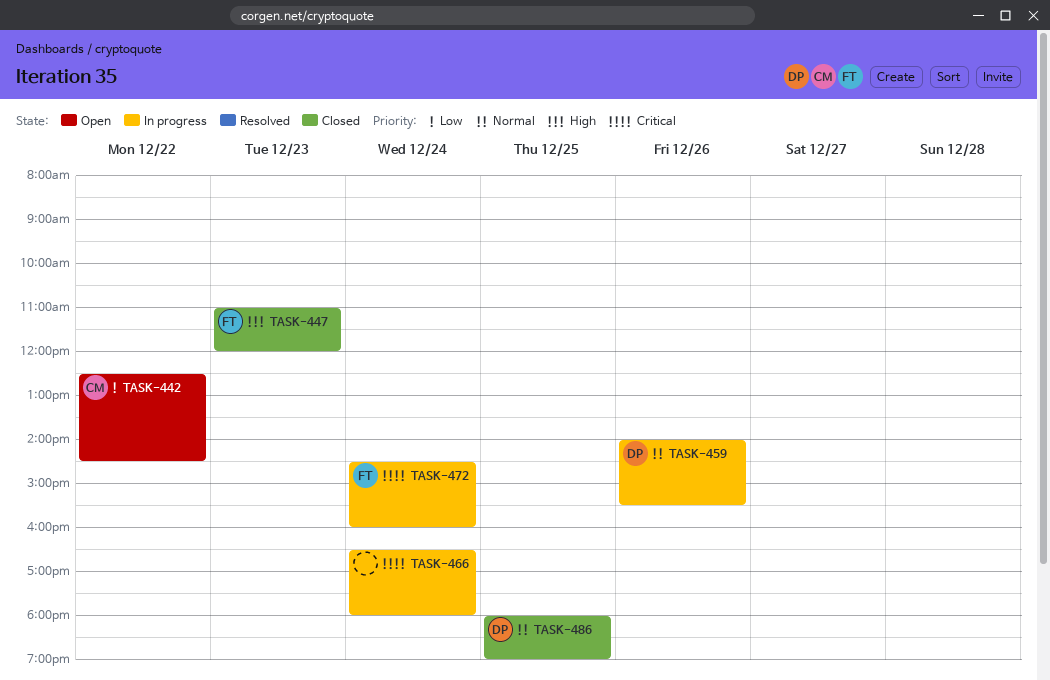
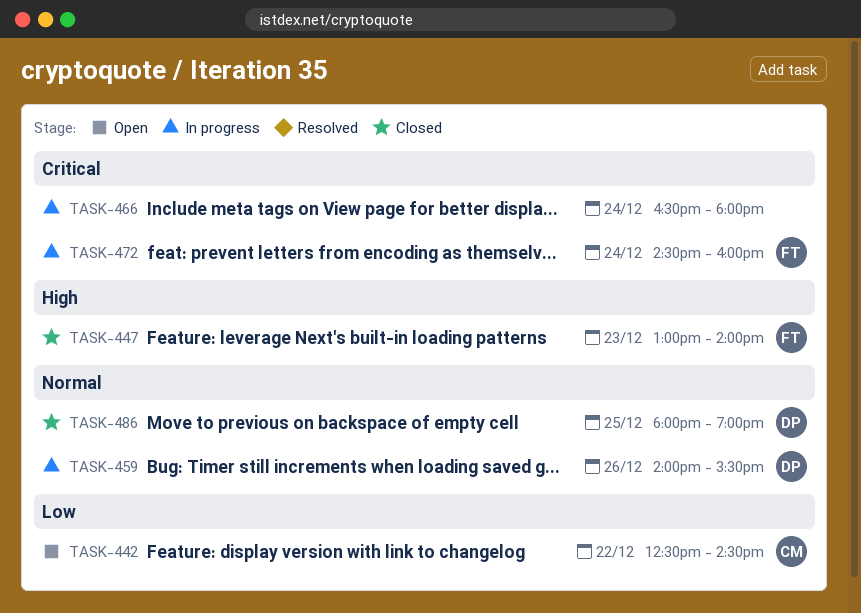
TASK-447, begins: 11:00 -> 13:00
TASK-447, ends: 12:00 -> 14:00

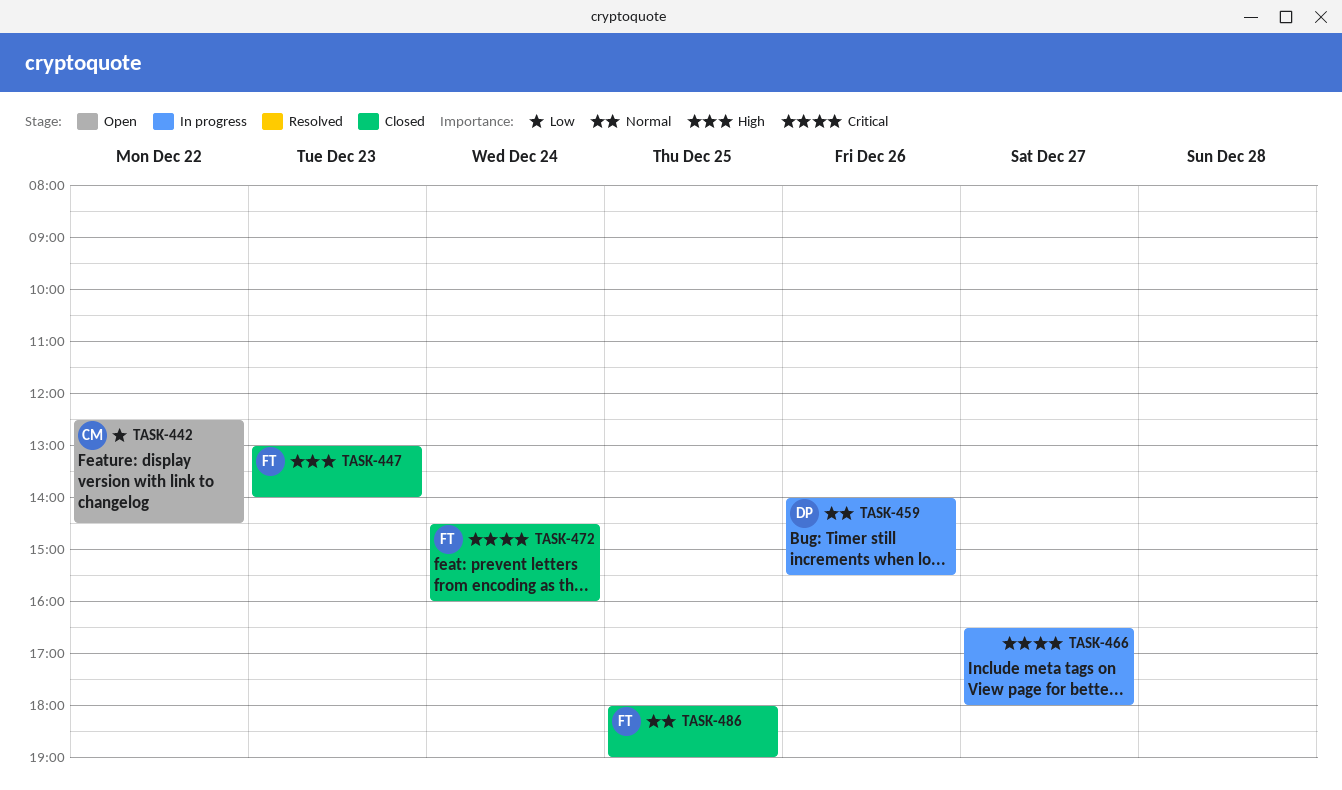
TASK-466, day: Dec 24 -> Dec 27
TASK-472, status: In progress -> Closed
TASK-486, owner: DP -> FT

